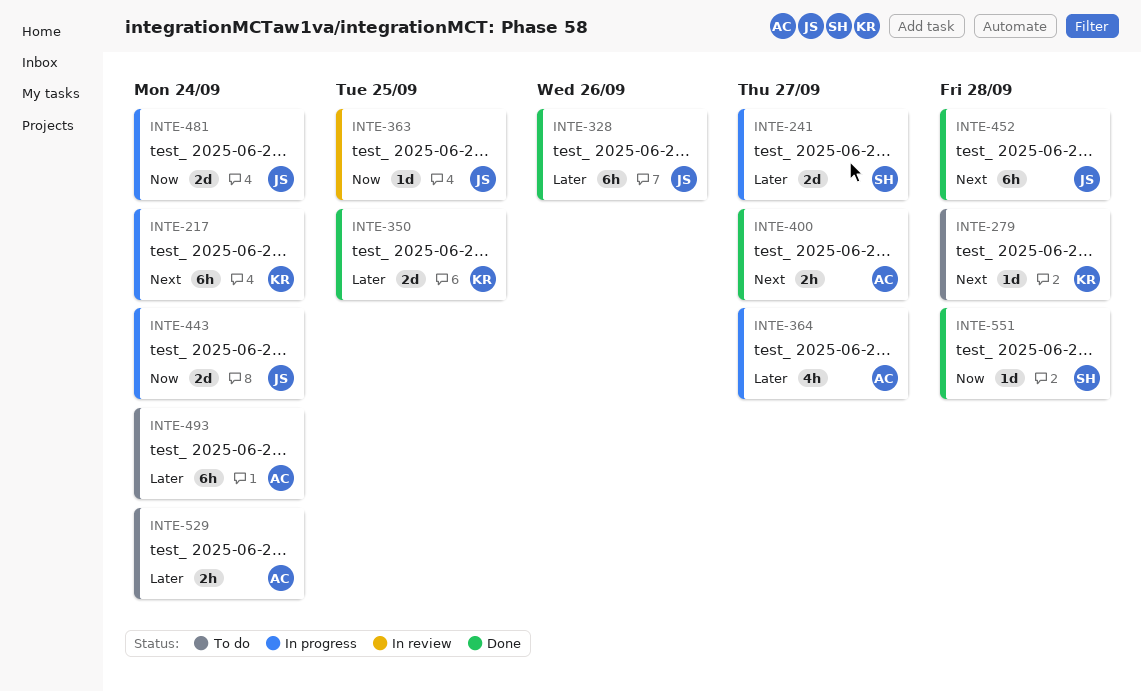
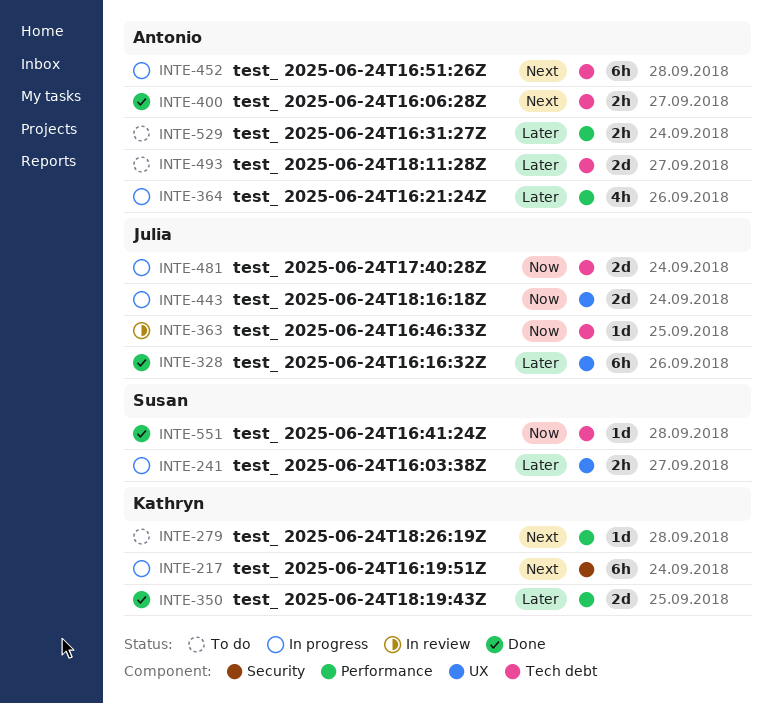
INTE-241, estimate: 2d -> 2h
INTE-364, due: Sep 27 -> Sep 26
INTE-452, status: Done -> In progress
INTE-452, owner: Julia -> Antonio
INTE-493, estimate: 6h -> 2d
INTE-493, due: Sep 24 -> Sep 27

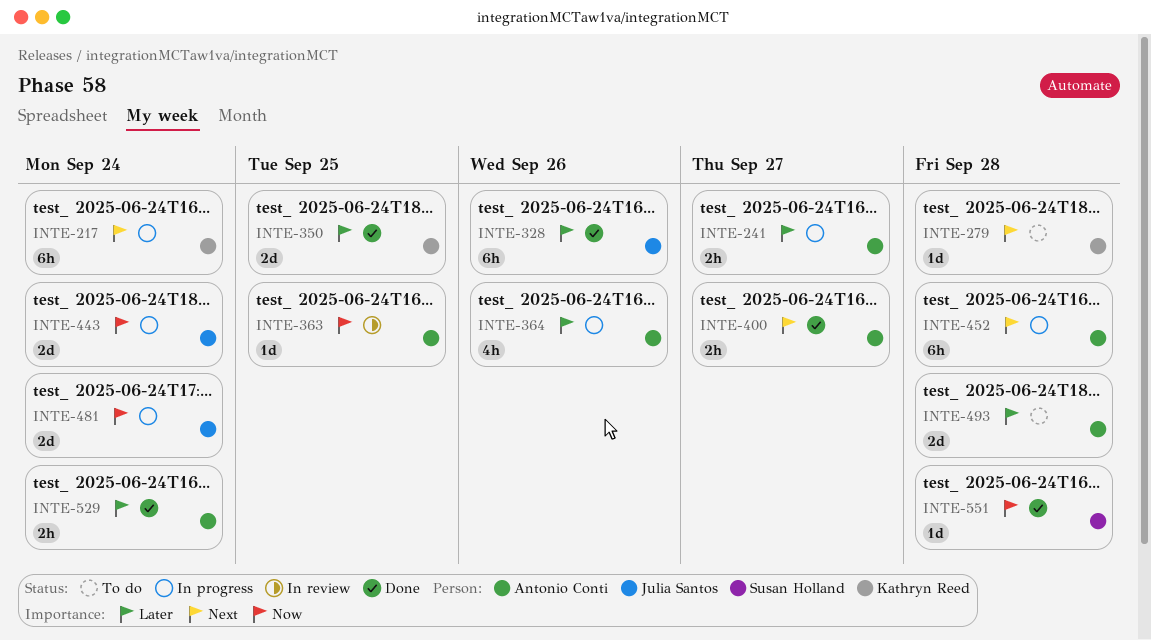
INTE-241, owner: Susan Holland -> Antonio Conti
INTE-363, owner: Julia Santos -> Antonio Conti
INTE-493, due: Sep 27 -> Sep 28
INTE-529, status: To do -> Done

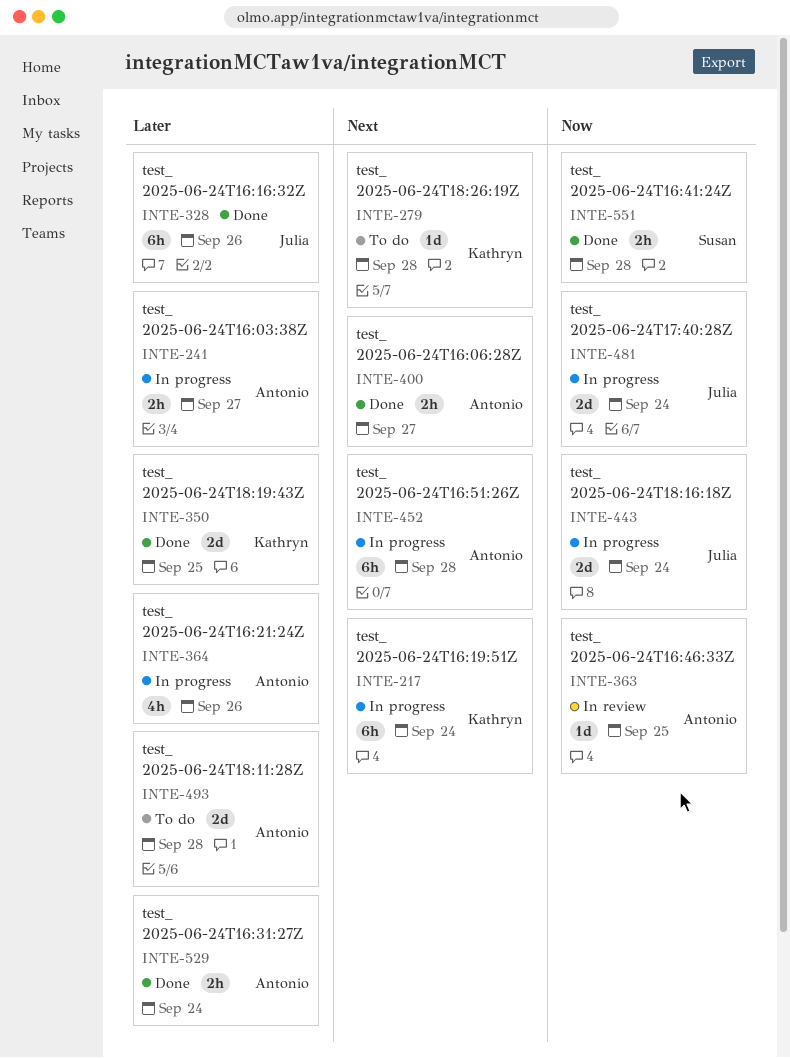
INTE-551, estimate: 1d -> 2h

